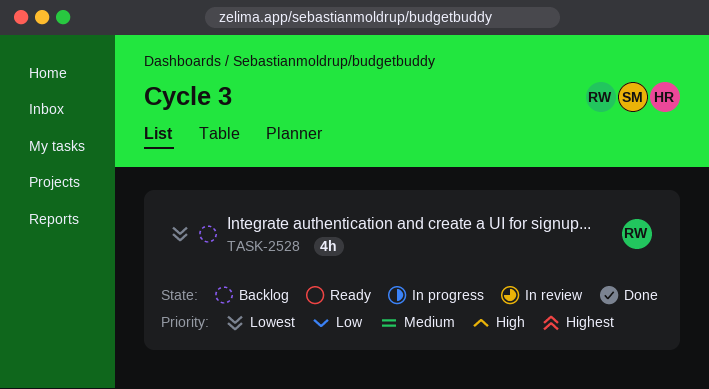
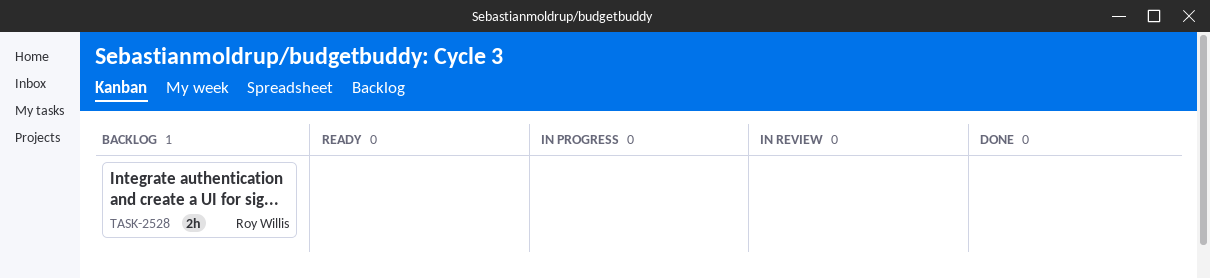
TASK-2528, estimate: 4h -> 2h

